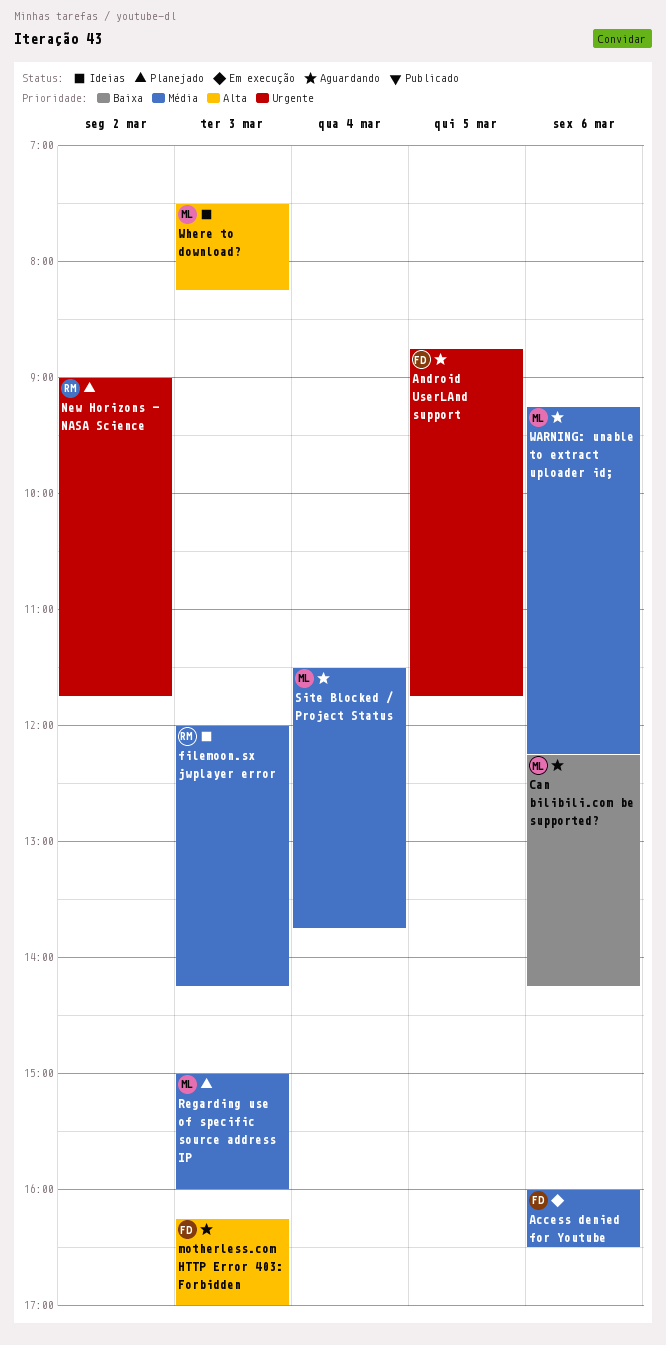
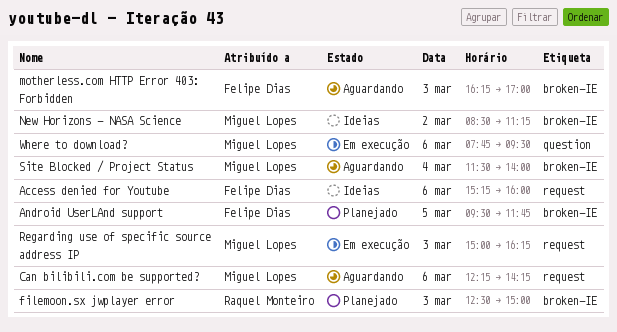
Access denied for Youtube, status: Em execução -> Ideias
Access denied for Youtube, begins: 16:00 -> 15:15
Access denied for Youtube, ends: 16:30 -> 16:00
Android UserLAnd support, status: Aguardando -> Planejado
Android UserLAnd support, begins: 08:45 -> 09:30
filemoon.sx jwplayer error, status: Ideias -> Planejado
filemoon.sx jwplayer error, begins: 12:00 -> 12:30
filemoon.sx jwplayer error, ends: 14:15 -> 15:00
New Horizons - NASA Science, status: Planejado -> Ideias
New Horizons - NASA Science, owner: Raquel Monteiro -> Miguel Lopes
New Horizons - NASA Science, begins: 09:00 -> 08:30
New Horizons - NASA Science, ends: 11:45 -> 11:15
Regarding use of specific source address IP, status: Planejado -> Em execução
Regarding use of specific source address IP, ends: 16:00 -> 16:15
Site Blocked / Project Status, ends: 13:45 -> 14:00
WARNING: unable to extract uploader id;: present -> none
Where to download?, status: Ideias -> Em execução
Where to download?, day: Mar 3 -> Mar 6
Where to download?, begins: 07:30 -> 07:45
Where to download?, ends: 08:15 -> 09:30

